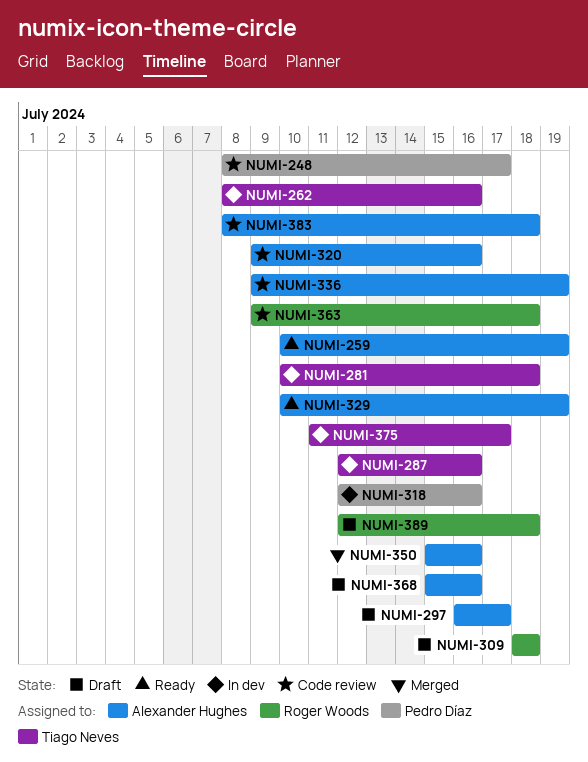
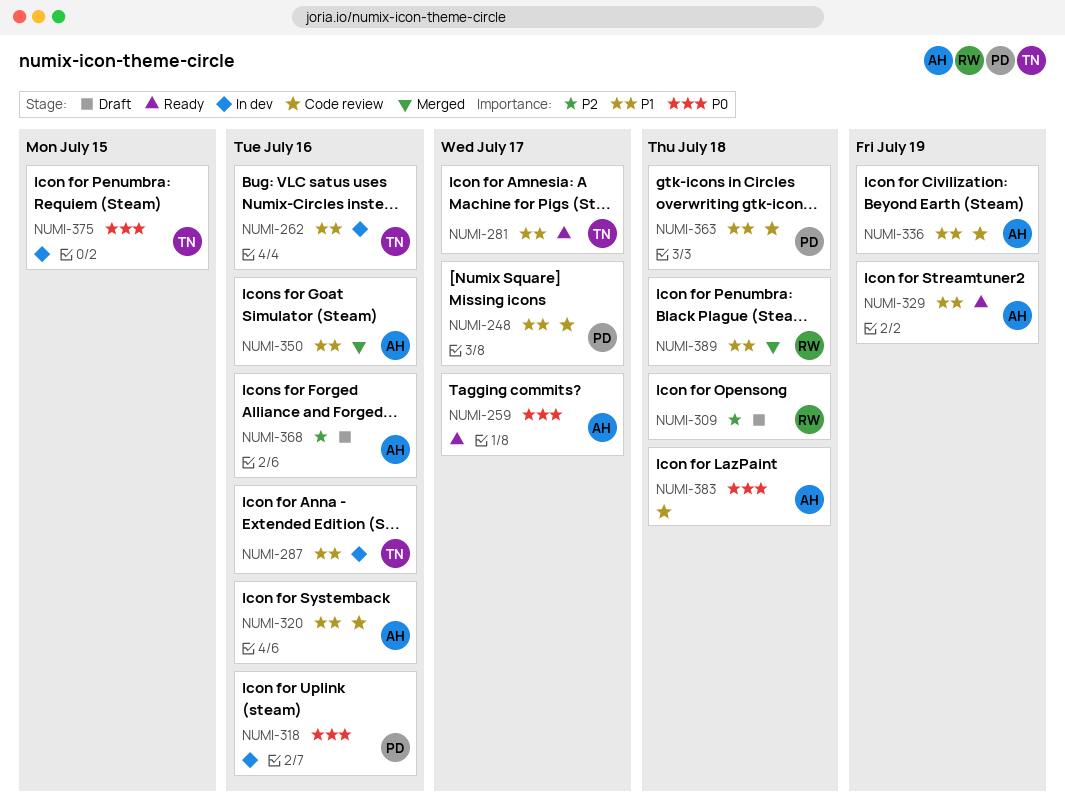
NUMI-259, due: Jul 19 -> Jul 17
NUMI-281, status: In dev -> Ready
NUMI-281, due: Jul 18 -> Jul 17
NUMI-297: present -> none
NUMI-363, owner: Roger Woods -> Pedro Díaz
NUMI-375, due: Jul 17 -> Jul 15
NUMI-389, status: Draft -> Merged

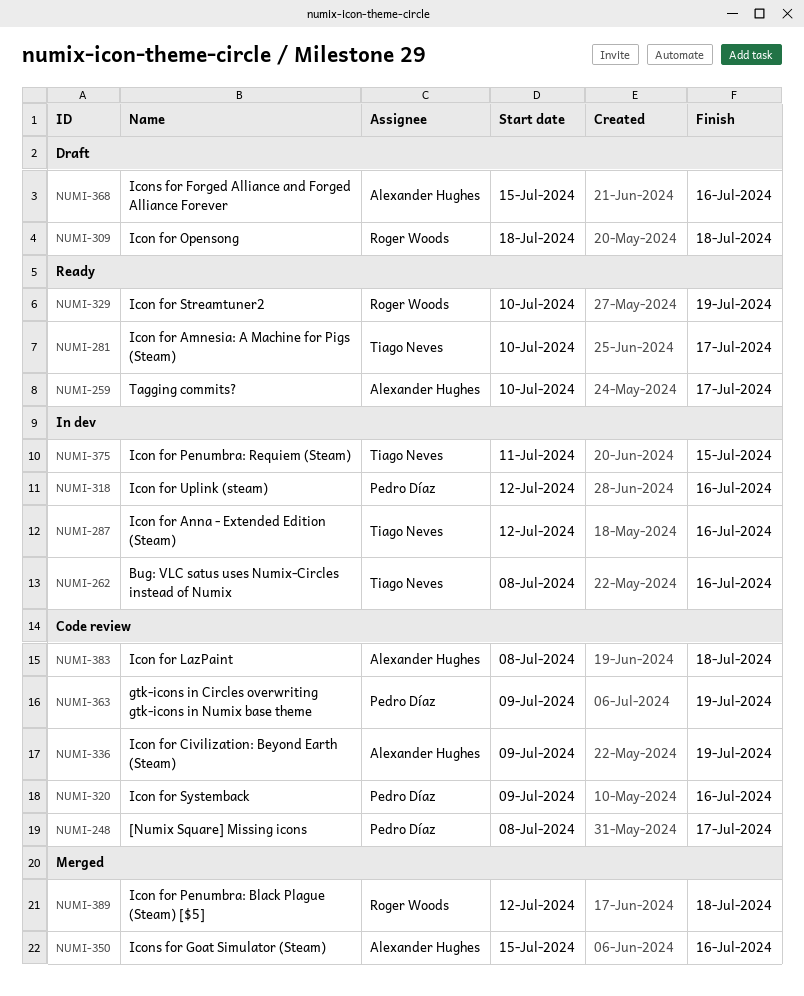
NUMI-320, owner: Alexander Hughes -> Pedro Díaz
NUMI-329, owner: Alexander Hughes -> Roger Woods
NUMI-363, due: Jul 18 -> Jul 19

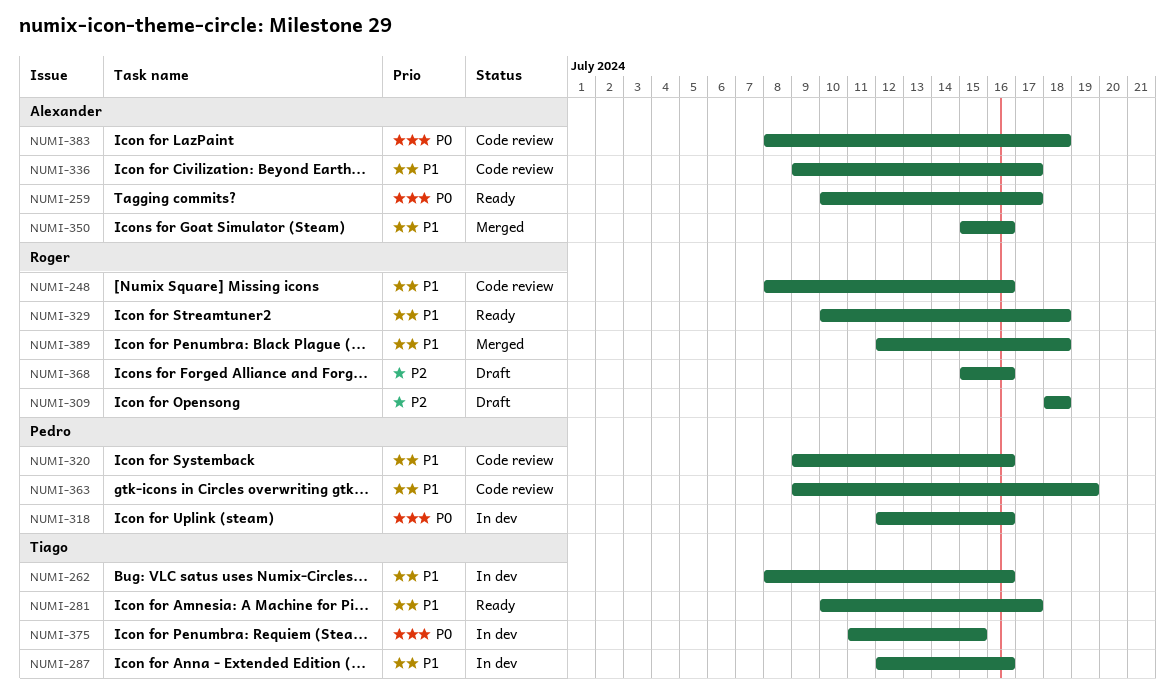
NUMI-248, owner: Pedro Díaz -> Roger Woods
NUMI-248, due: Jul 17 -> Jul 16
NUMI-329, due: Jul 19 -> Jul 18
NUMI-336, due: Jul 19 -> Jul 17
NUMI-368, owner: Alexander Hughes -> Roger Woods

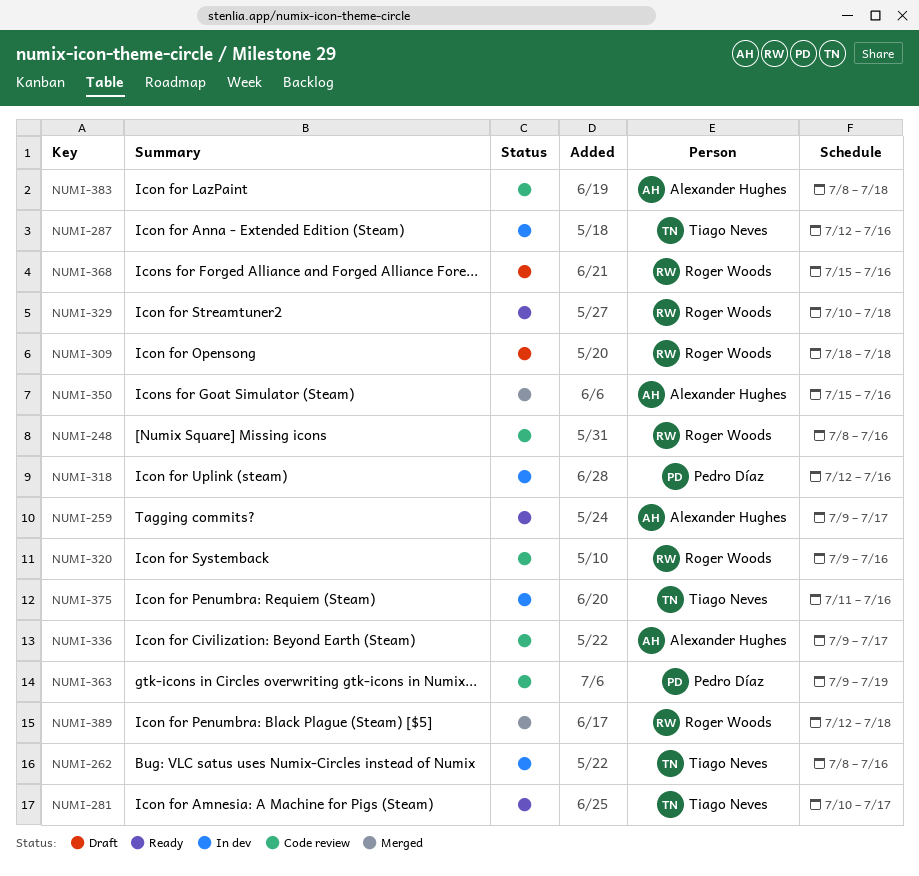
NUMI-259, start: Jul 10 -> Jul 9
NUMI-320, owner: Pedro Díaz -> Roger Woods
NUMI-375, due: Jul 15 -> Jul 16

